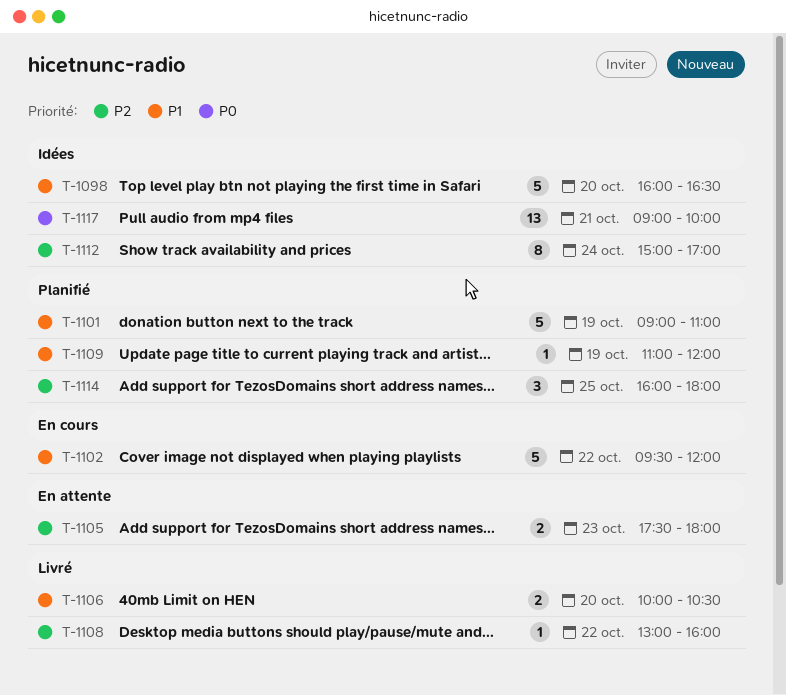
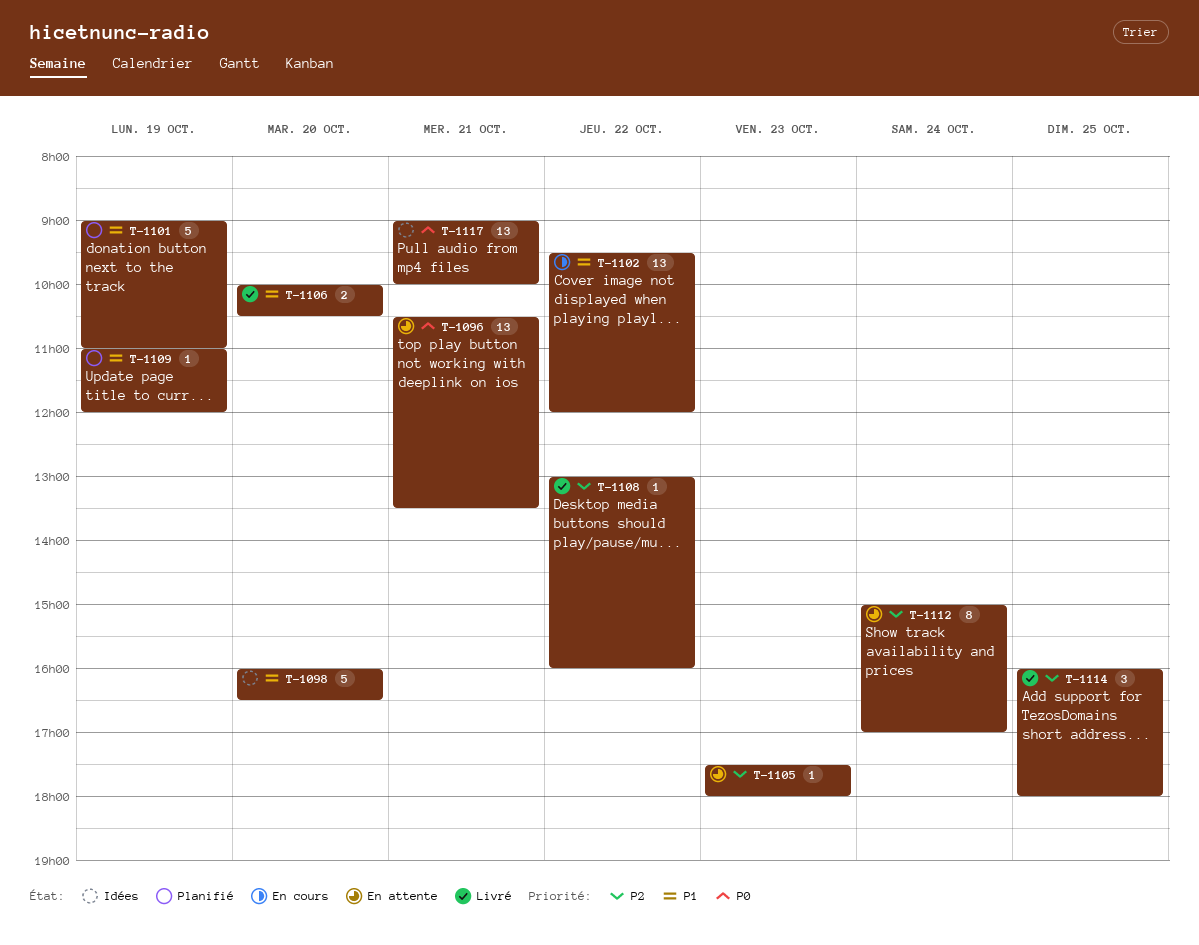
T-1096: none -> present
T-1102, estimate: 5 -> 13
T-1105, estimate: 2 -> 1
T-1112, status: Idées -> En attente
T-1114, status: Planifié -> Livré

